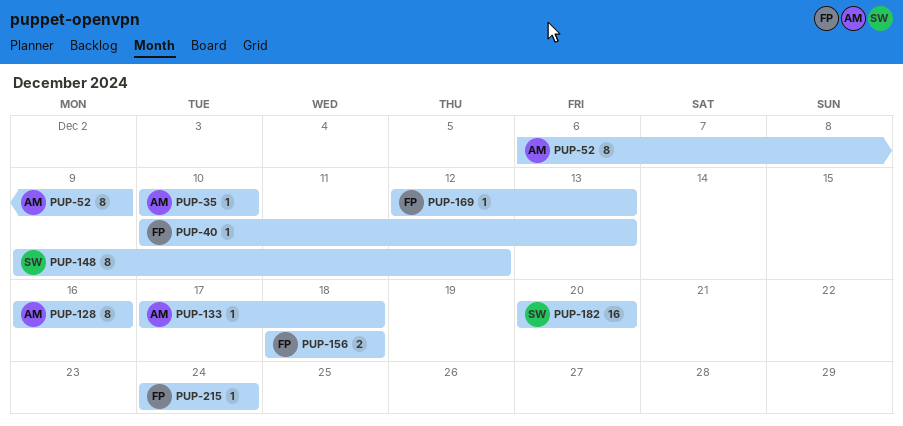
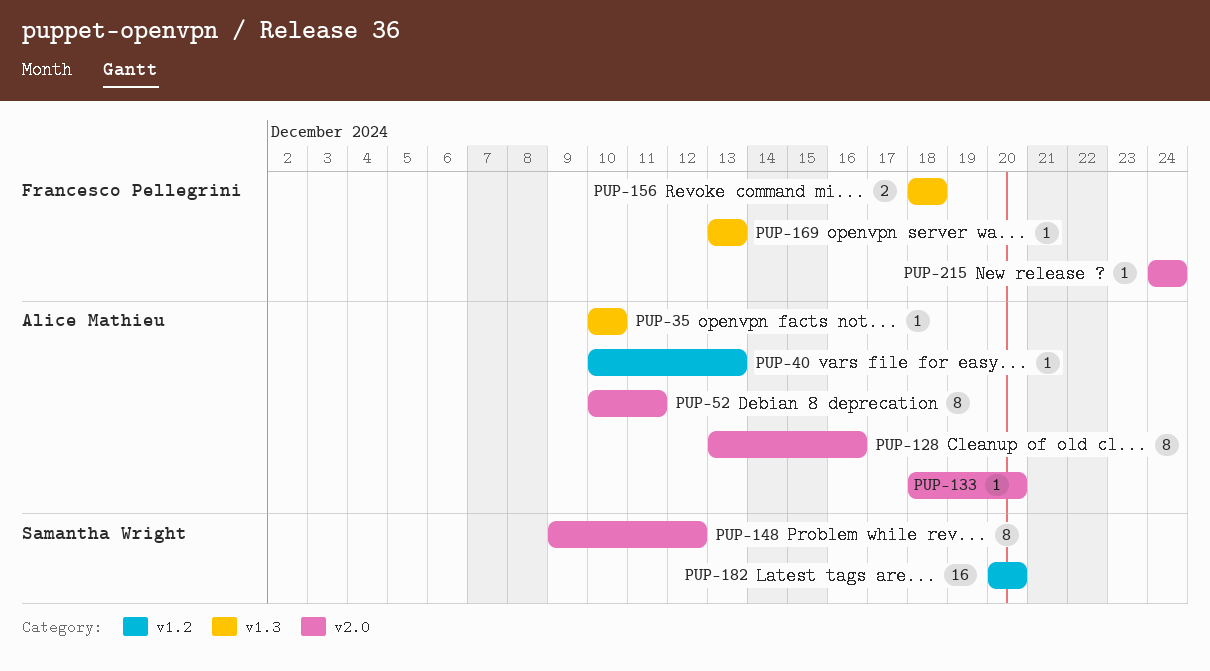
PUP-40, owner: Francesco Pellegrini -> Alice Mathieu
PUP-52, start: Dec 6 -> Dec 10
PUP-52, due: Dec 9 -> Dec 11
PUP-128, start: Dec 16 -> Dec 13
PUP-133, start: Dec 17 -> Dec 18
PUP-133, due: Dec 18 -> Dec 20
PUP-169, start: Dec 12 -> Dec 13

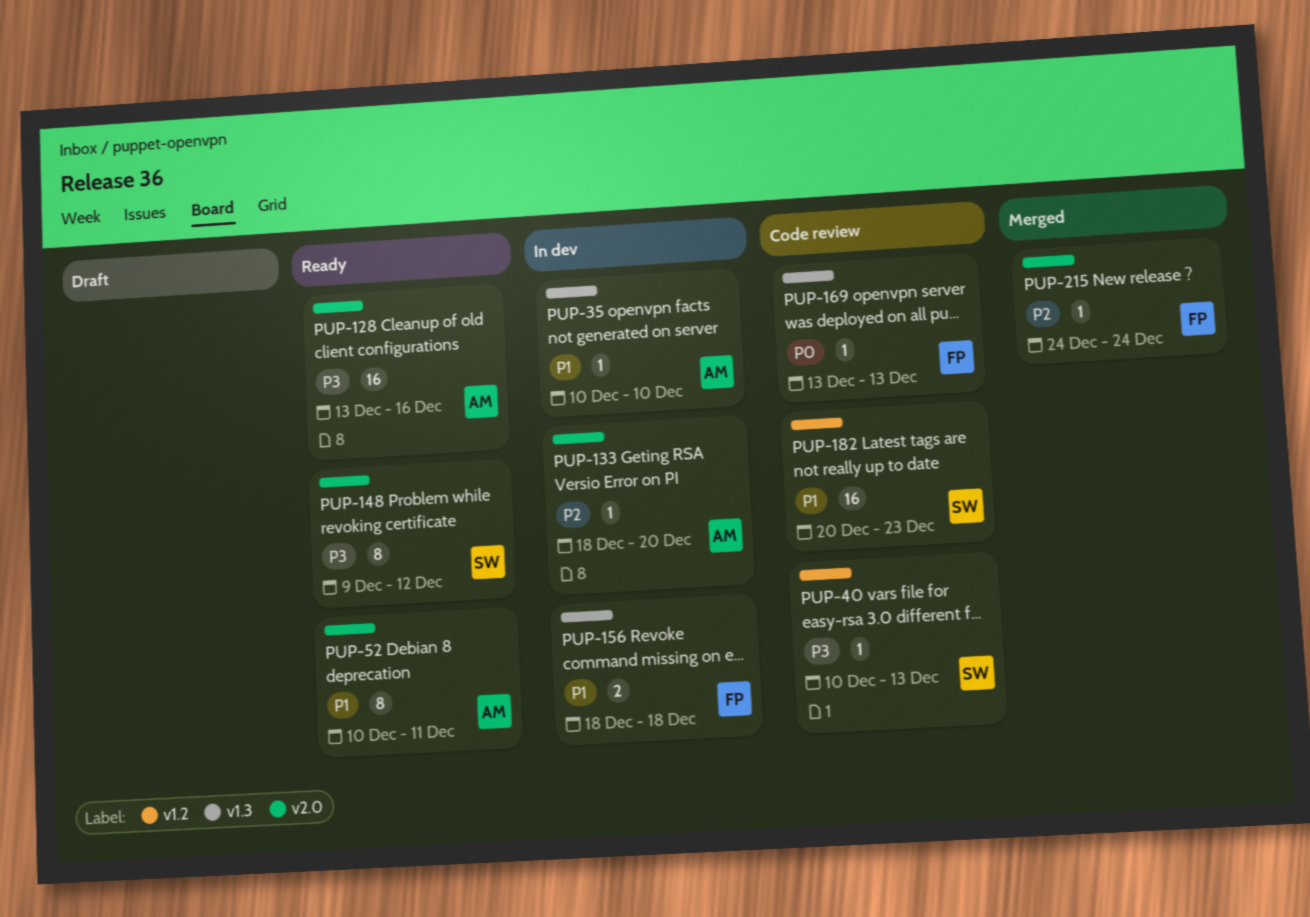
PUP-40, owner: Alice Mathieu -> Samantha Wright
PUP-128, estimate: 8 -> 16
PUP-182, due: Dec 20 -> Dec 23

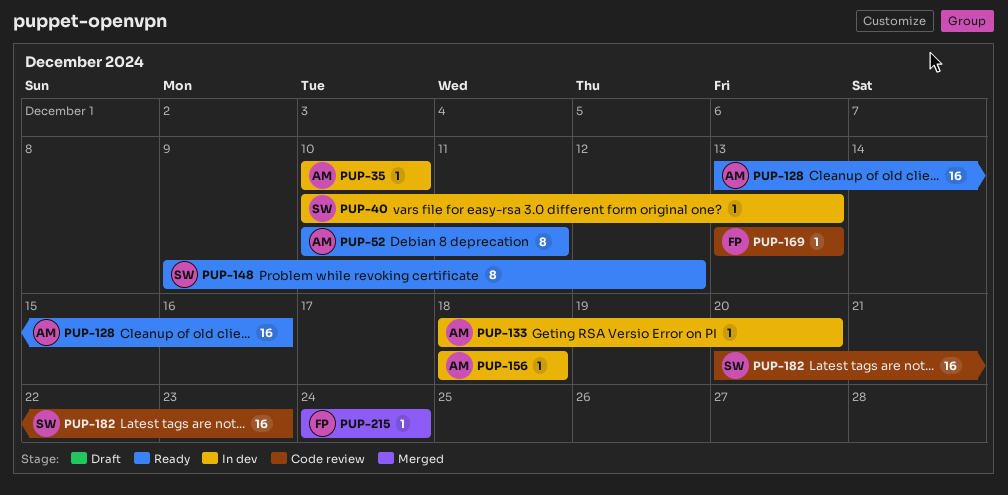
PUP-40, status: Code review -> In dev
PUP-156, owner: FP -> AM
PUP-156, estimate: 2 -> 1

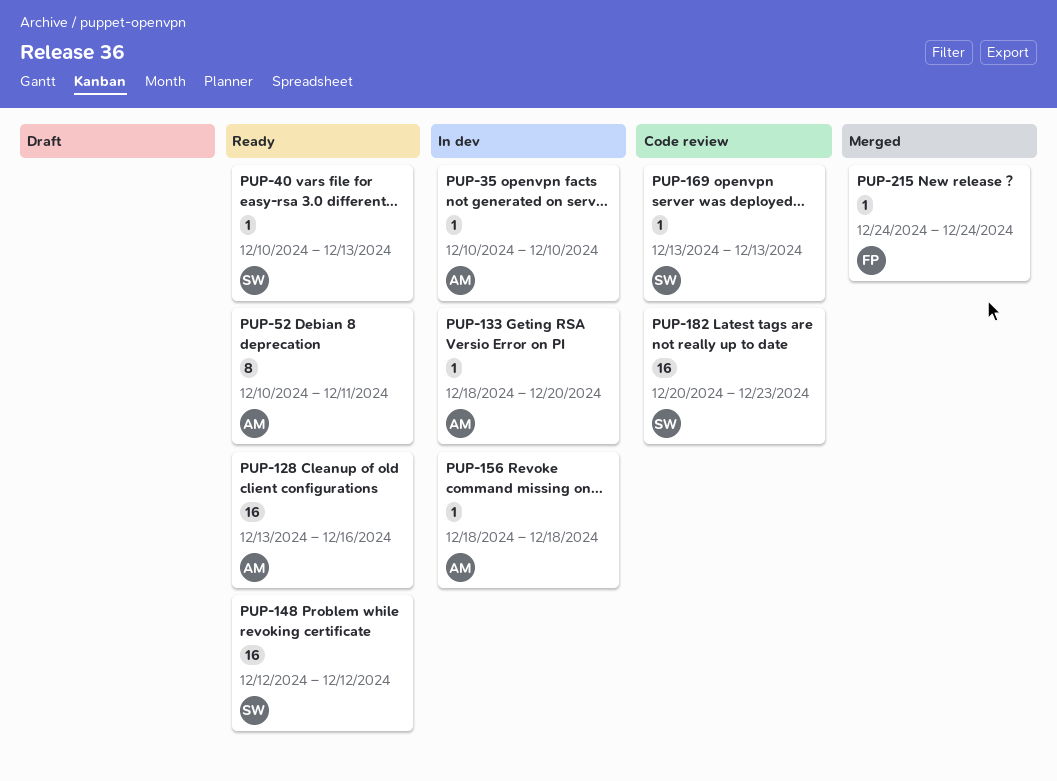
PUP-40, status: In dev -> Ready
PUP-148, estimate: 8 -> 16
PUP-148, start: Dec 9 -> Dec 12
PUP-169, owner: FP -> SW

